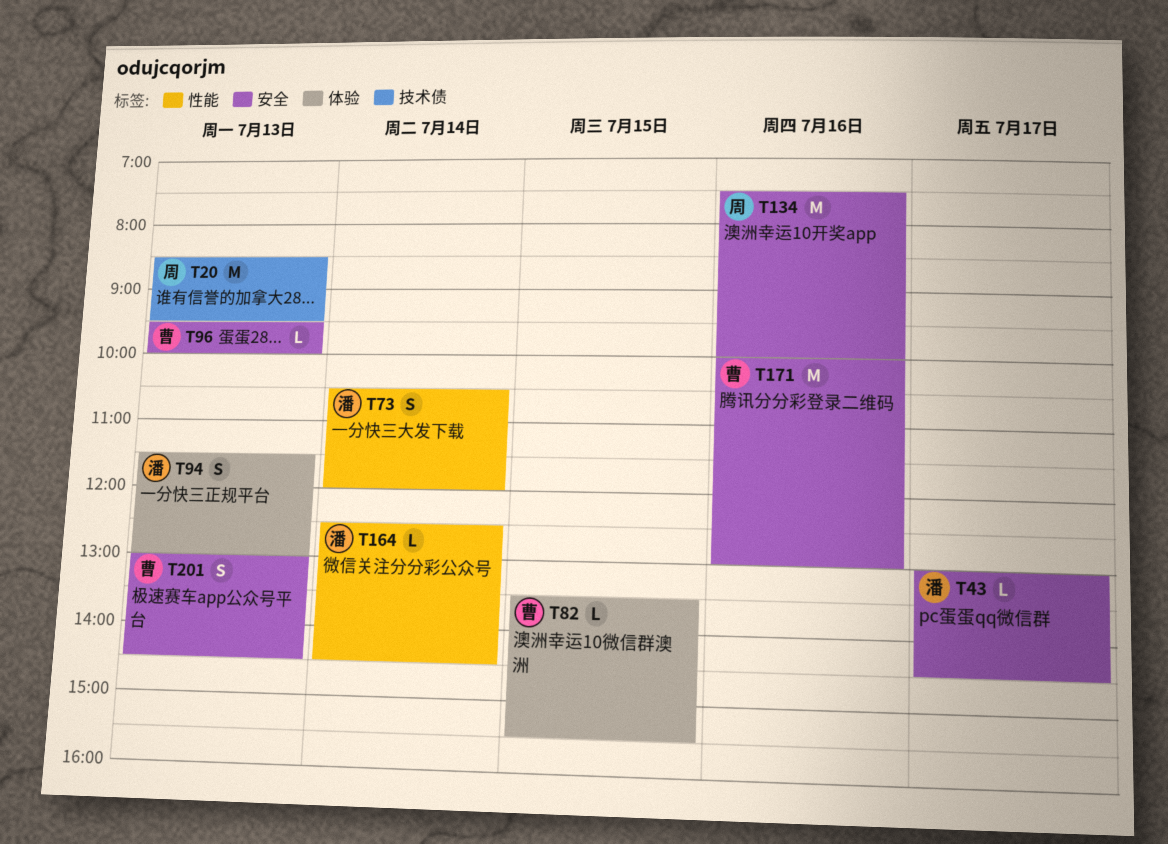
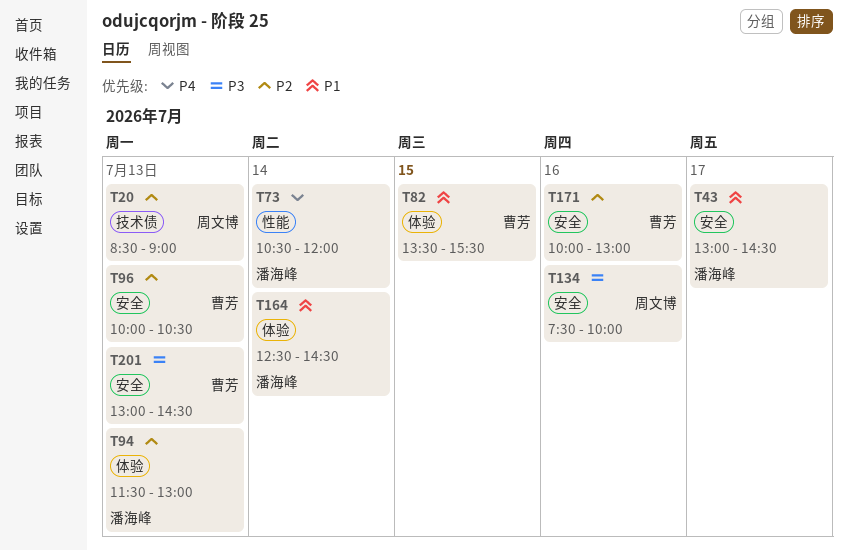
T20, ends: 09:30 -> 09:00
T96, begins: 09:30 -> 10:00
T96, ends: 10:00 -> 10:30
T164, label: 性能 -> 体验

